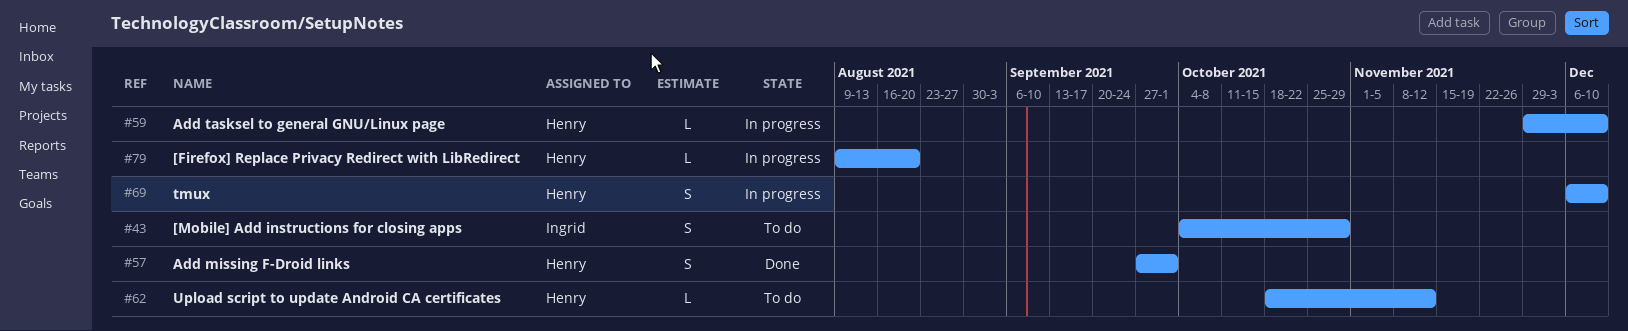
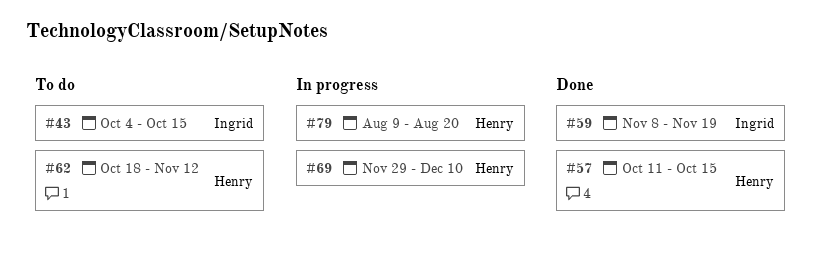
#43, due: Oct 29 -> Oct 15
#57, start: Sep 27 -> Oct 11
#57, due: Oct 1 -> Oct 15
#59, status: In progress -> Done
#59, owner: Henry -> Ingrid
#59, start: Nov 29 -> Nov 8
#59, due: Dec 10 -> Nov 19
#69, start: Dec 6 -> Nov 29

